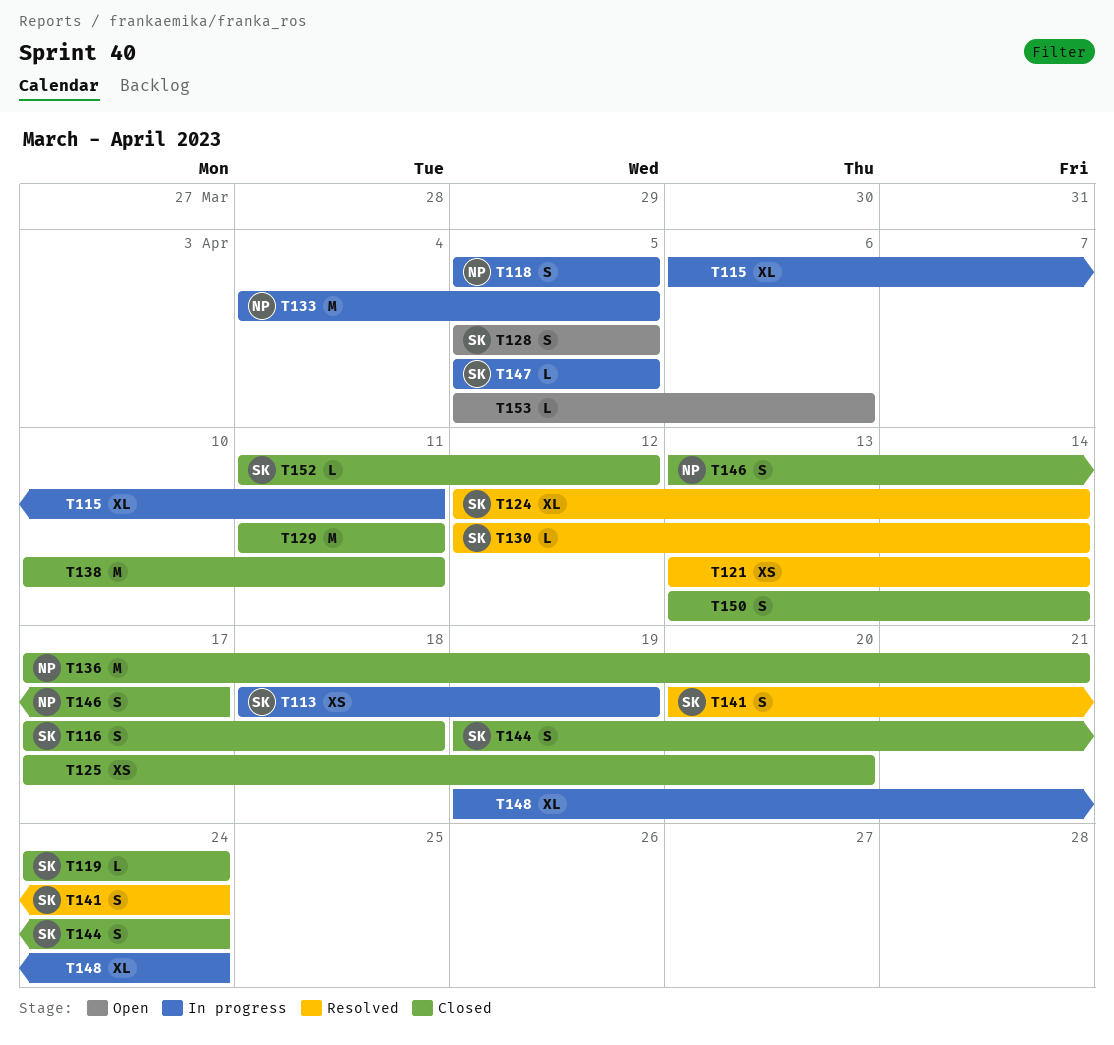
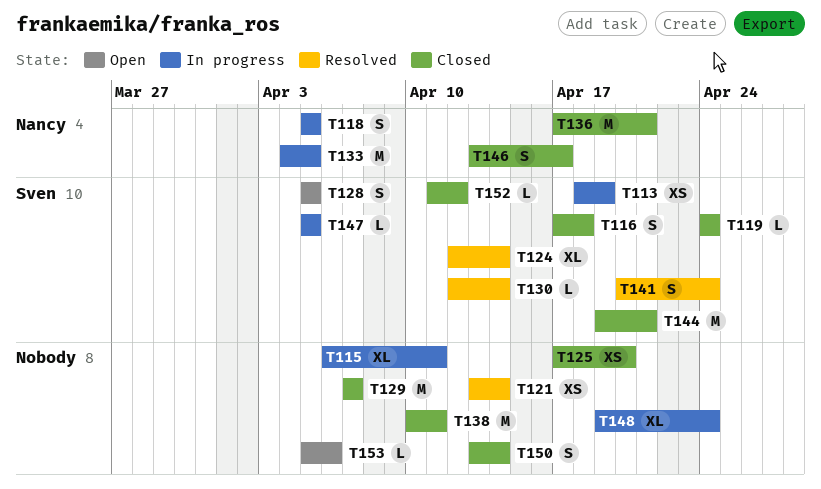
T129, start: Apr 11 -> Apr 7
T129, due: Apr 11 -> Apr 7
T144, estimate: S -> M
T144, due: Apr 24 -> Apr 21

